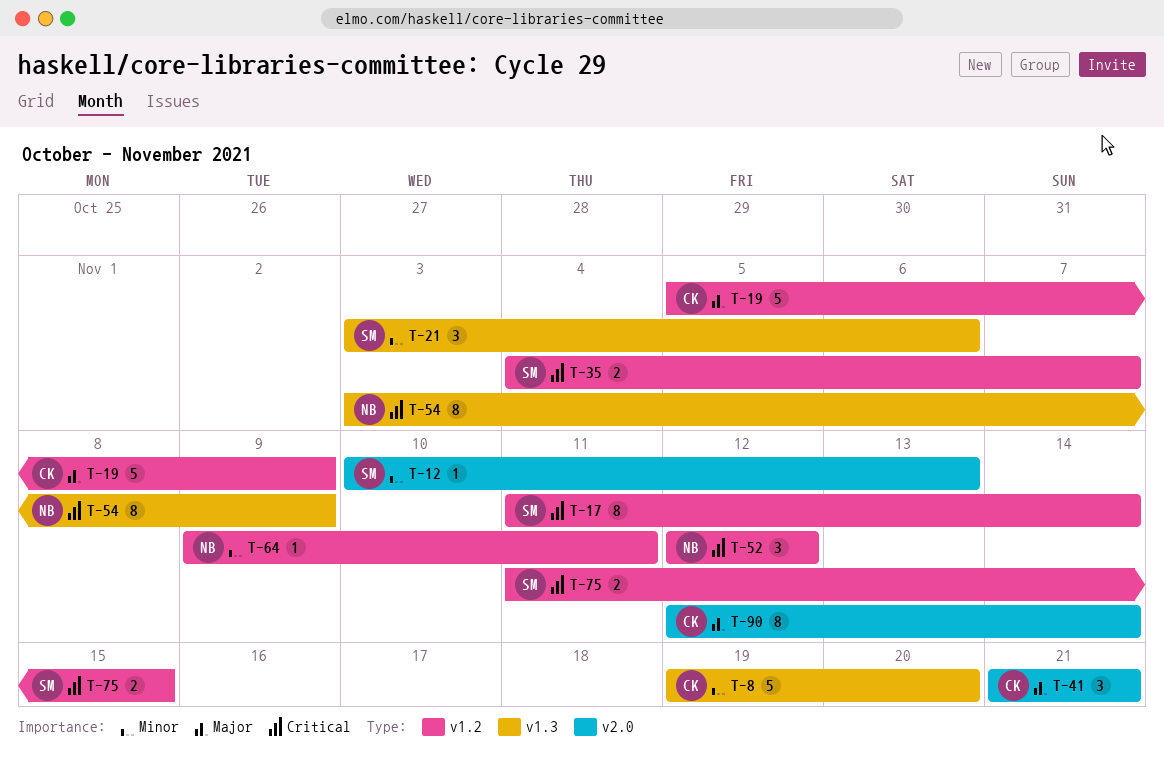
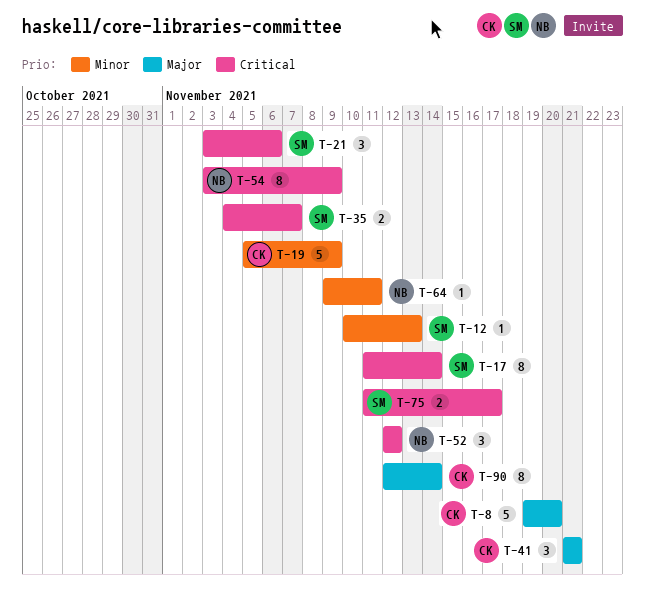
T-8, priority: Minor -> Major
T-19, priority: Major -> Minor
T-21, priority: Minor -> Critical
T-75, due: Nov 15 -> Nov 17

